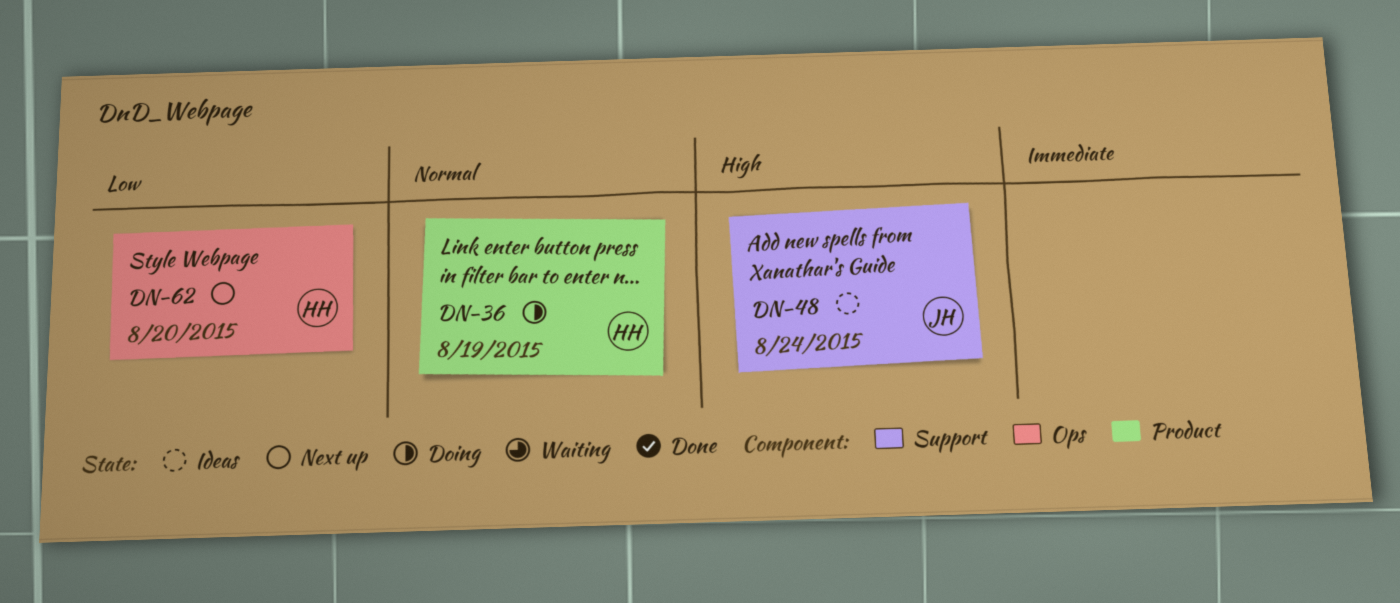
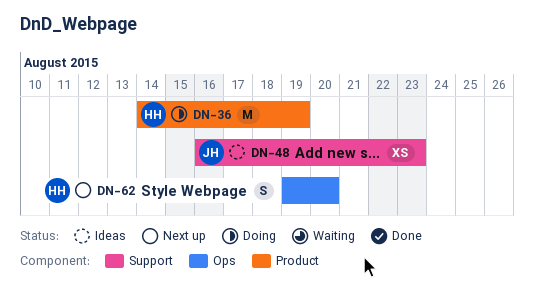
DN-48, due: Aug 24 -> Aug 23

